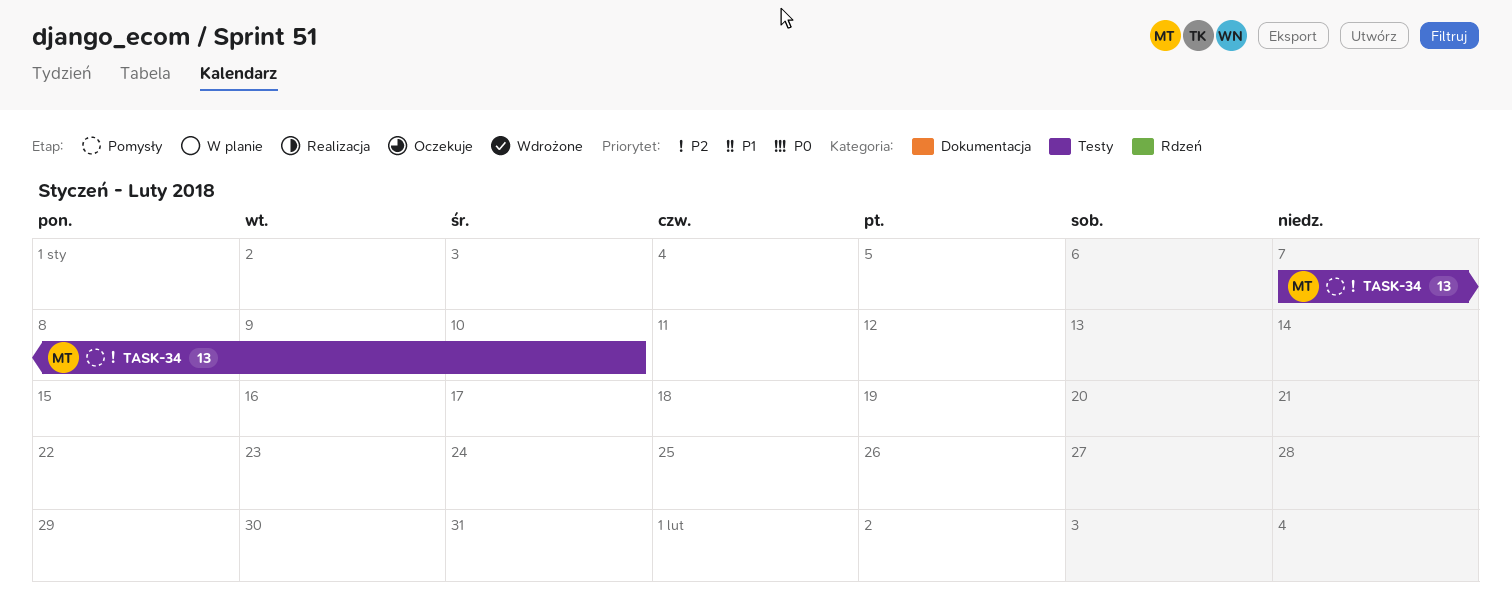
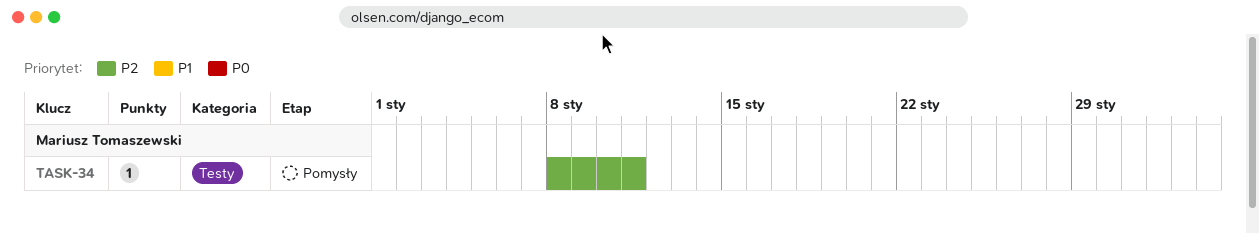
TASK-34, estimate: 13 -> 1
TASK-34, start: Jan 7 -> Jan 8
TASK-34, due: Jan 10 -> Jan 11

